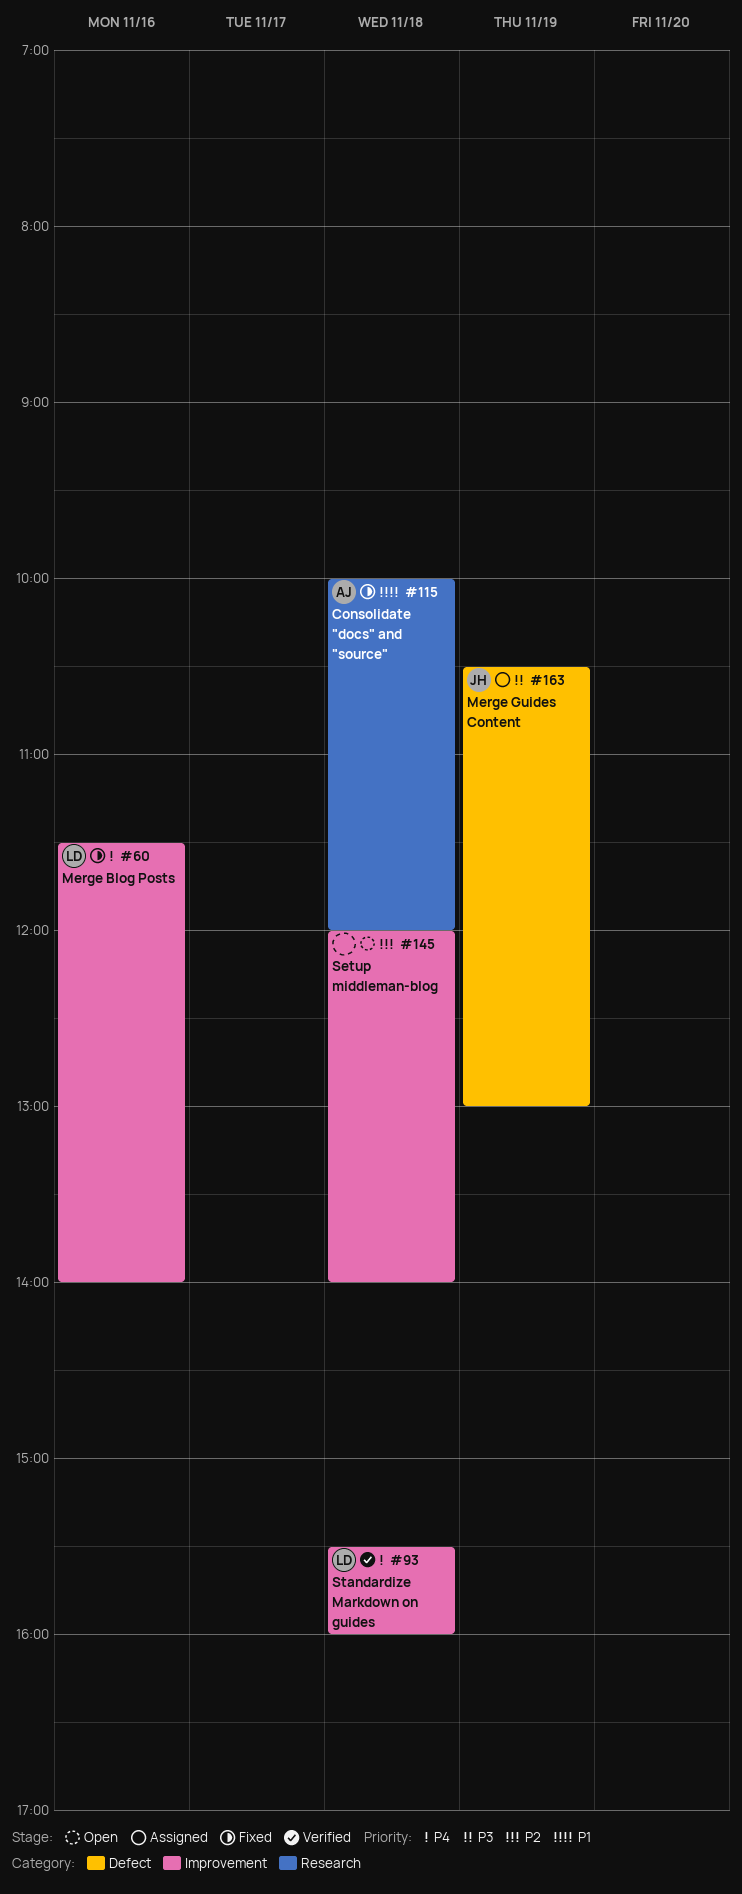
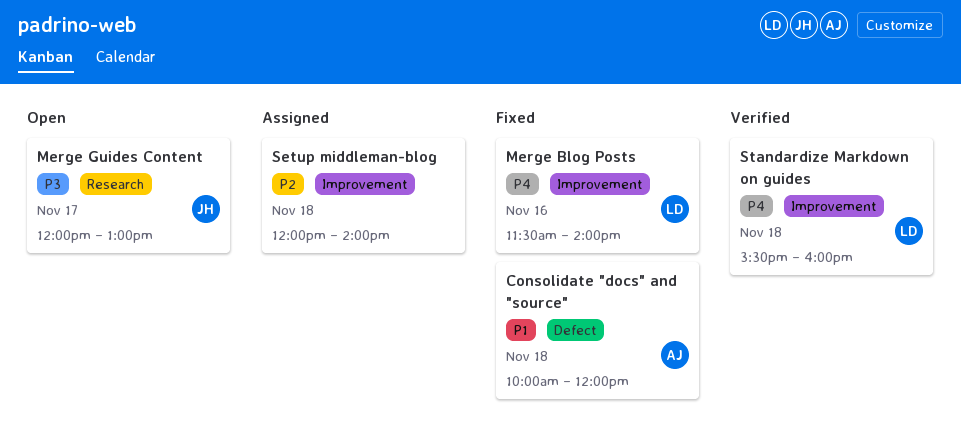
Consolidate "docs" and "source", label: Research -> Defect
Merge Guides Content, status: Assigned -> Open
Merge Guides Content, label: Defect -> Research
Merge Guides Content, day: Nov 19 -> Nov 17
Merge Guides Content, begins: 10:30 -> 12:00
Setup middleman-blog, status: Open -> Assigned

